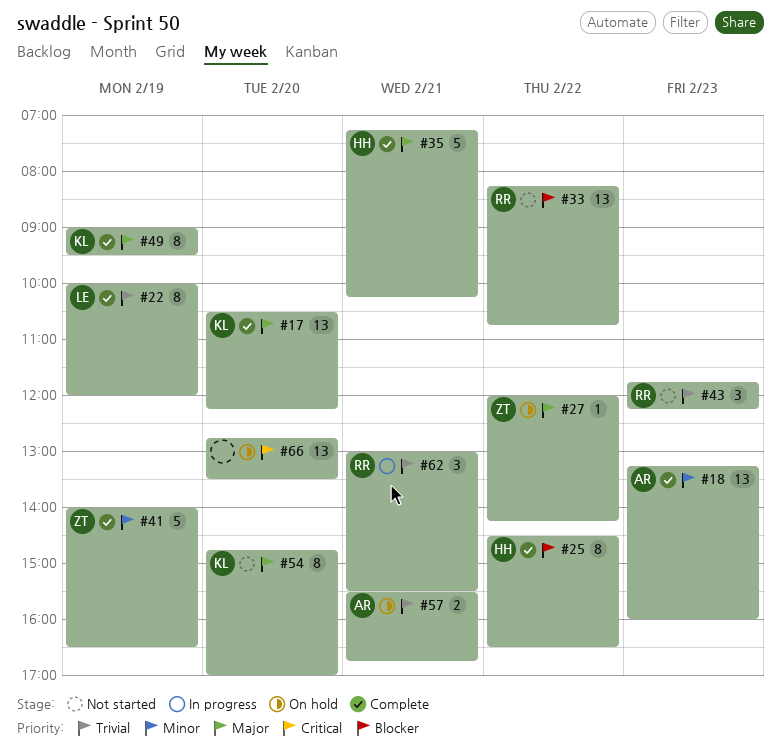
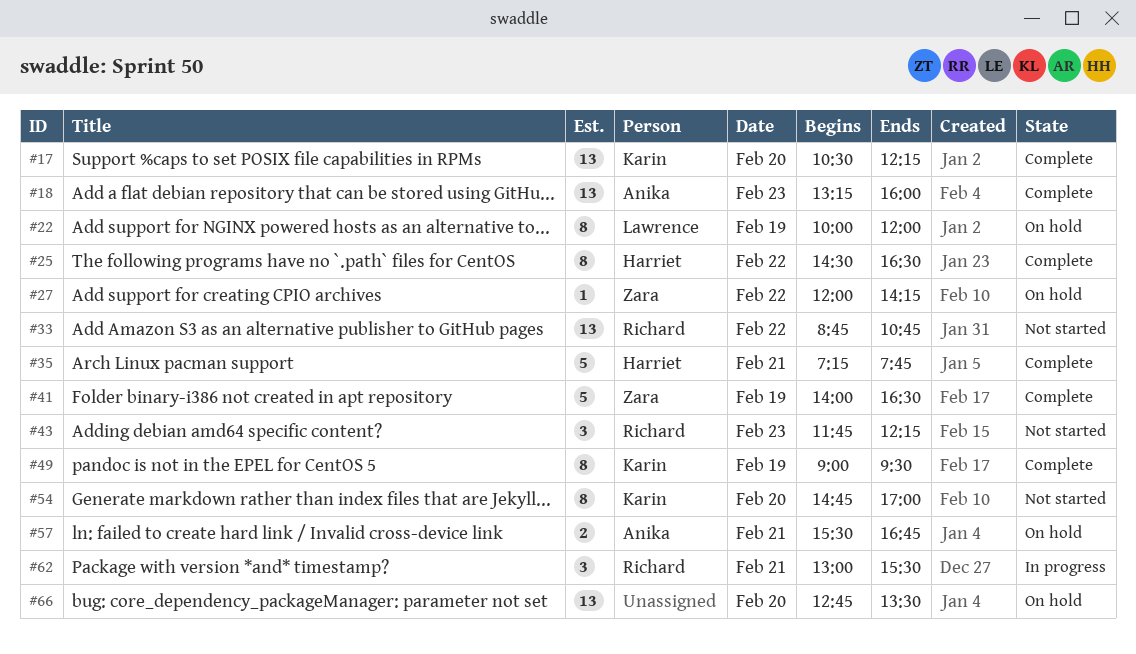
#22, status: Complete -> On hold
#33, begins: 08:15 -> 08:45
#35, ends: 10:15 -> 07:45

